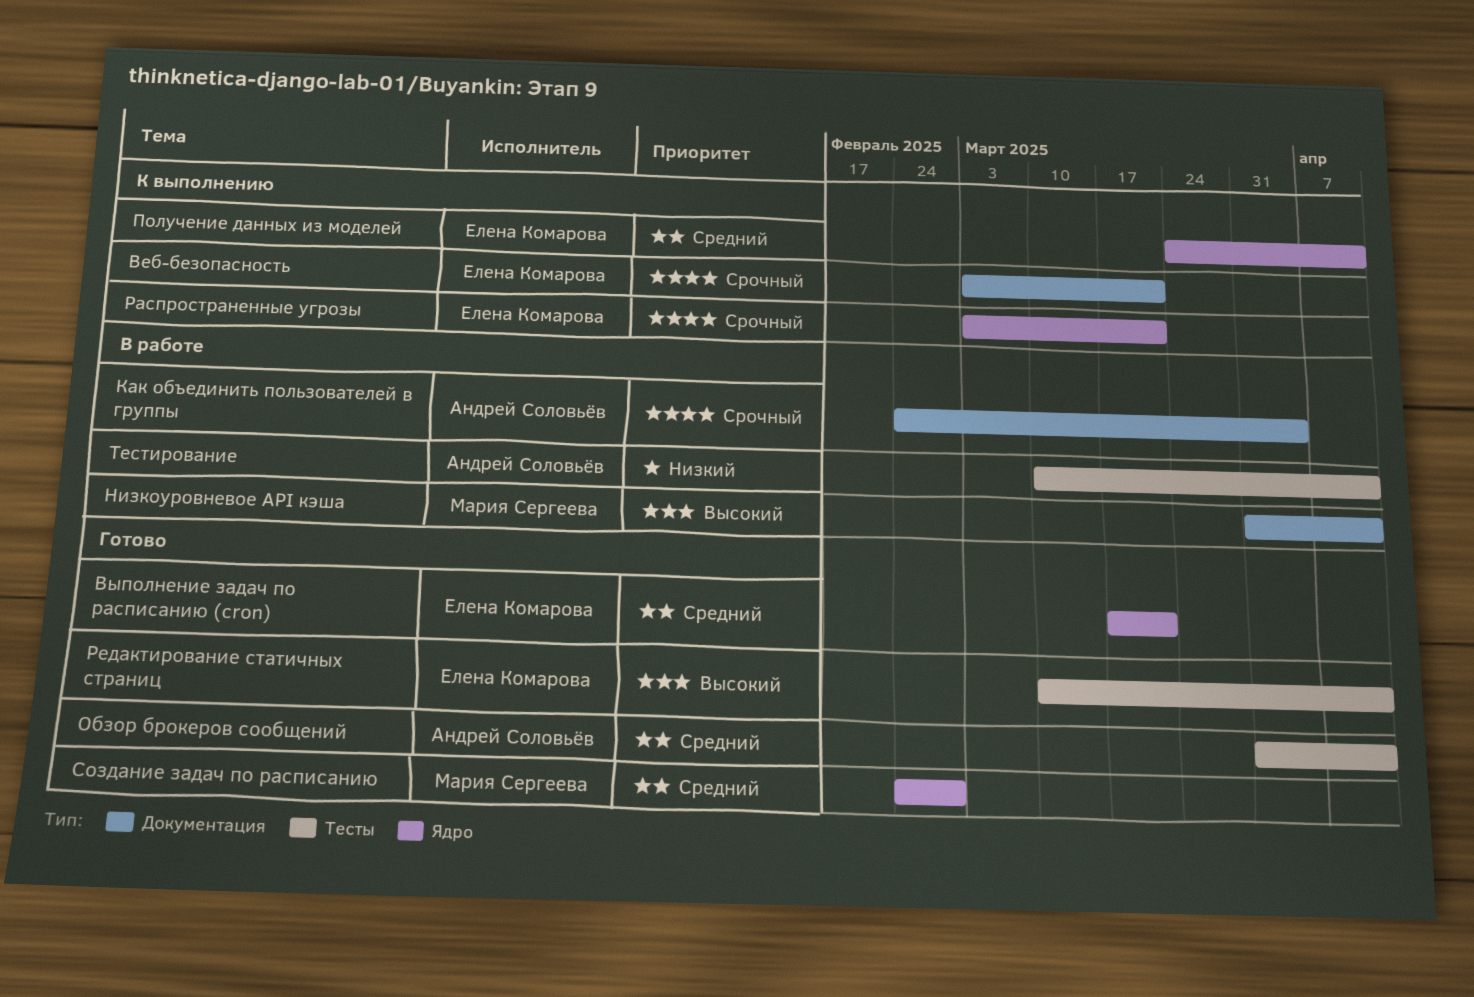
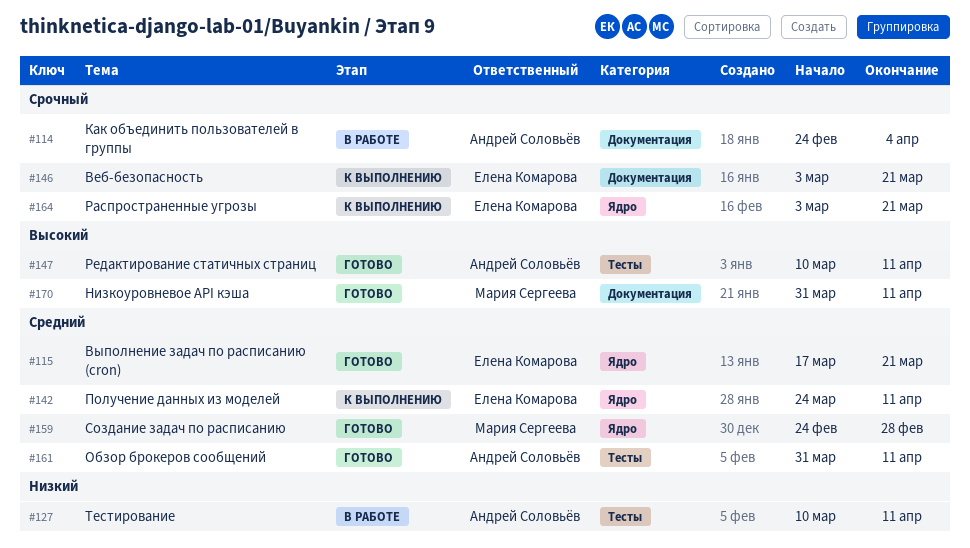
Низкоуровневое API кэша, status: В работе -> Готово
Редактирование статичных страниц, owner: Елена Комарова -> Андрей Соловьёв

